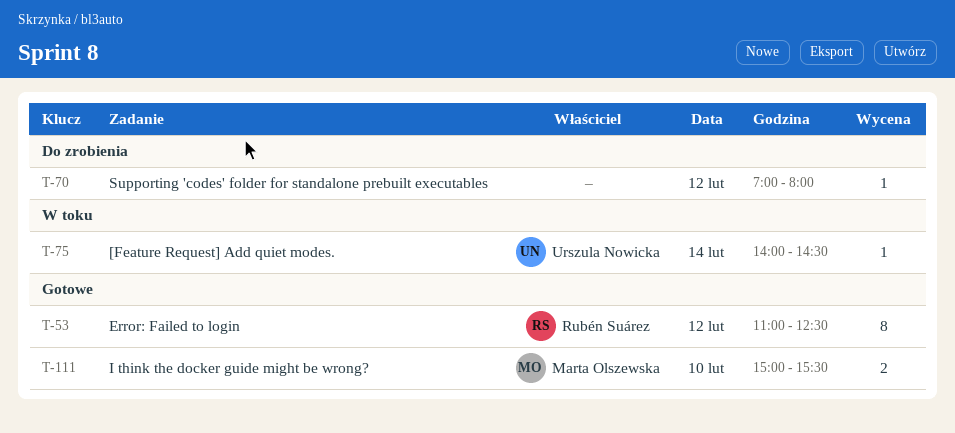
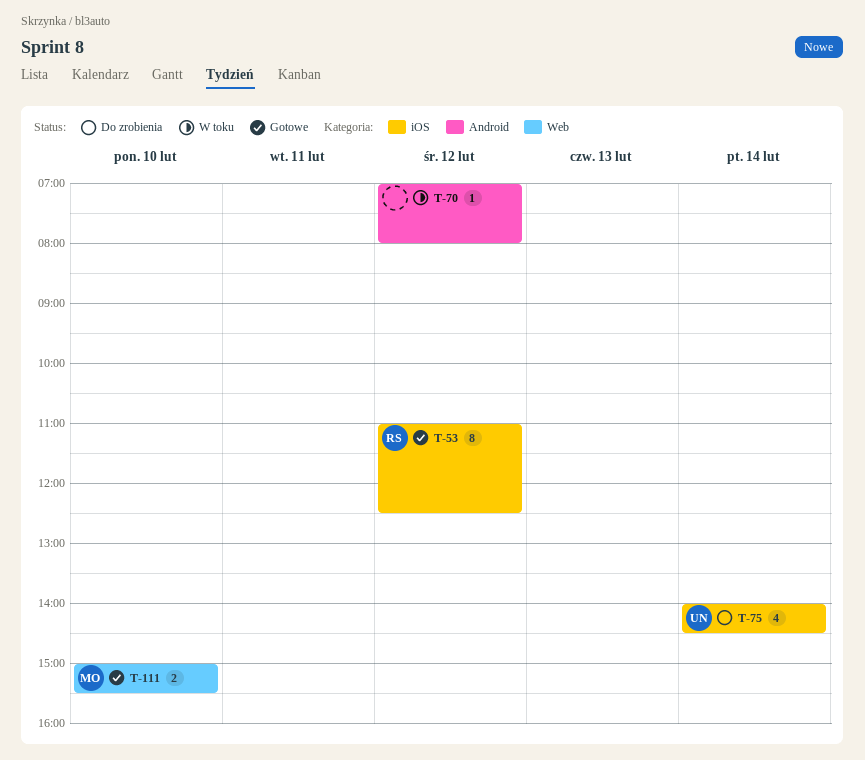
T-70, status: Do zrobienia -> W toku
T-75, status: W toku -> Do zrobienia
T-75, estimate: 1 -> 4

